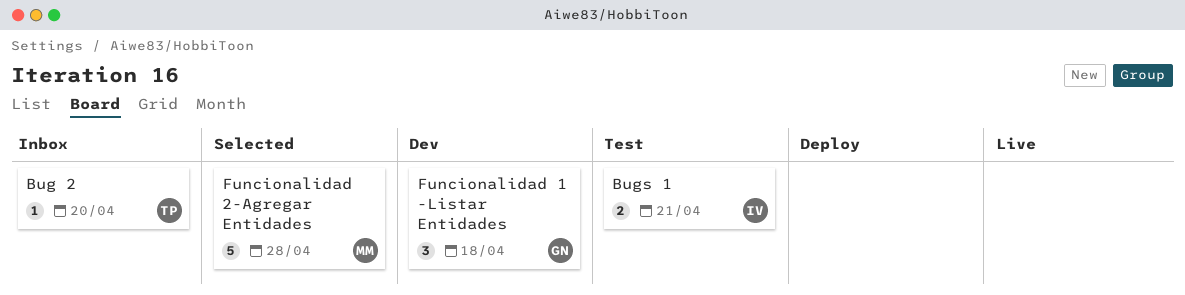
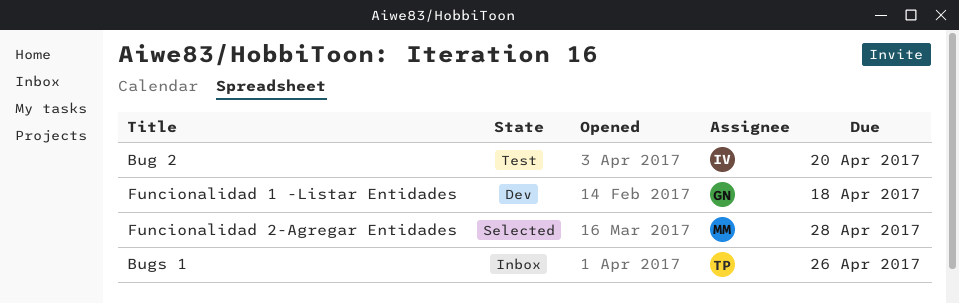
Bug 2, status: Inbox -> Test
Bug 2, owner: TP -> IV
Bugs 1, status: Test -> Inbox
Bugs 1, owner: IV -> TP
Bugs 1, due: Apr 21 -> Apr 26

